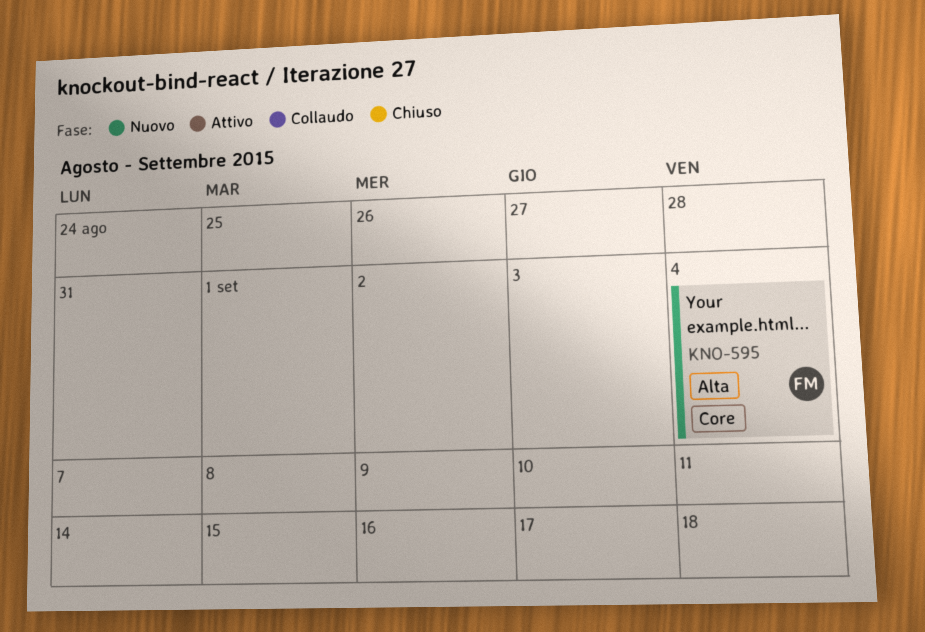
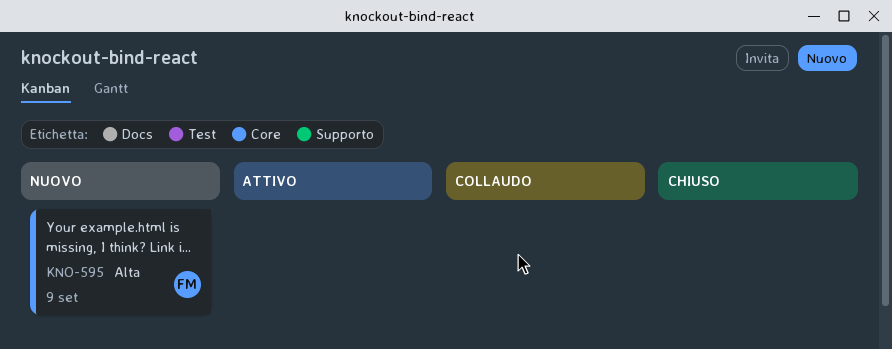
KNO-595, due: Sep 4 -> Sep 9

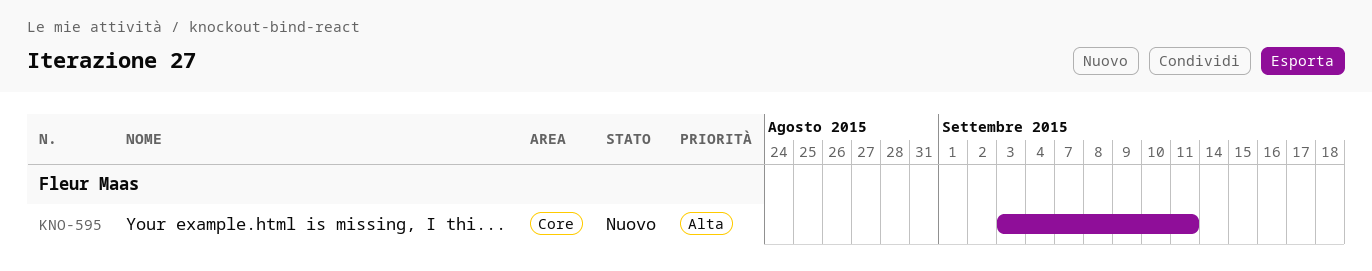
KNO-595, due: Sep 9 -> Sep 11

